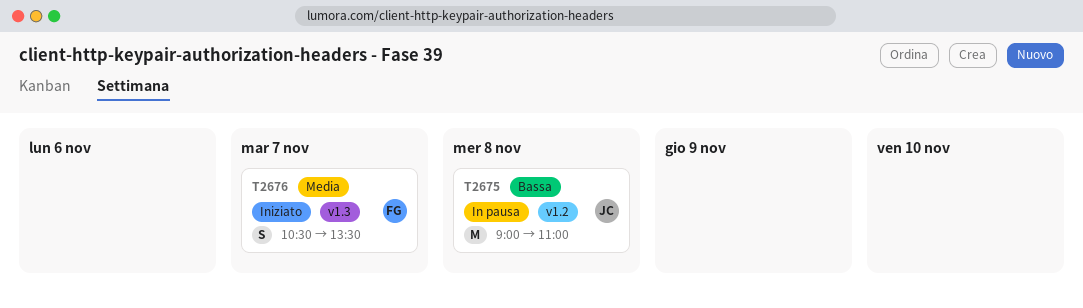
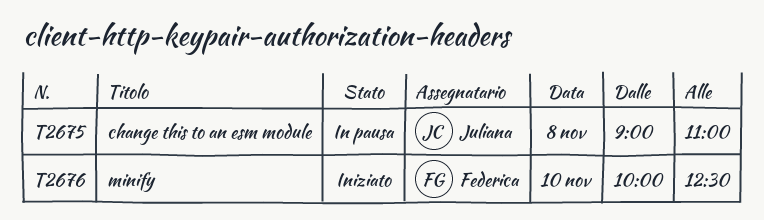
T2676, day: Nov 7 -> Nov 10
T2676, begins: 10:30 -> 10:00
T2676, ends: 13:30 -> 12:30

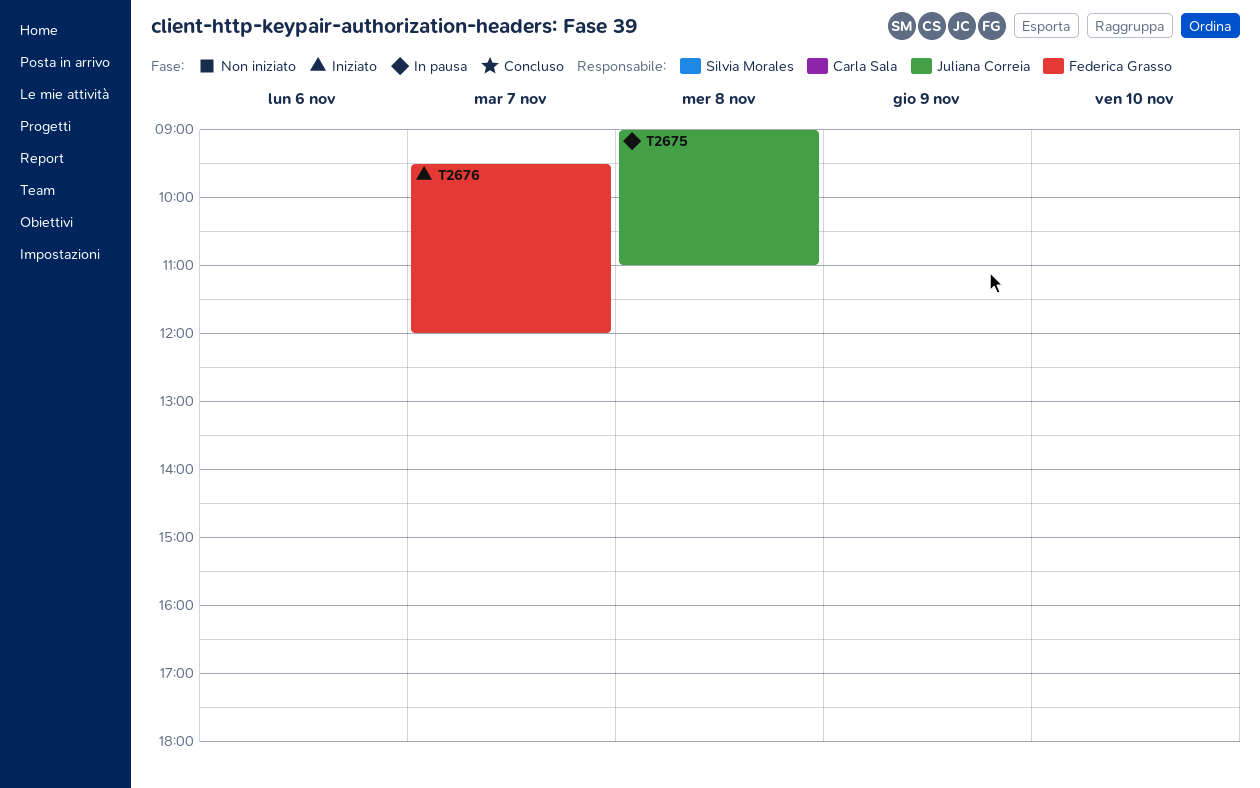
T2676, day: Nov 10 -> Nov 7
T2676, begins: 10:00 -> 09:30
T2676, ends: 12:30 -> 12:00

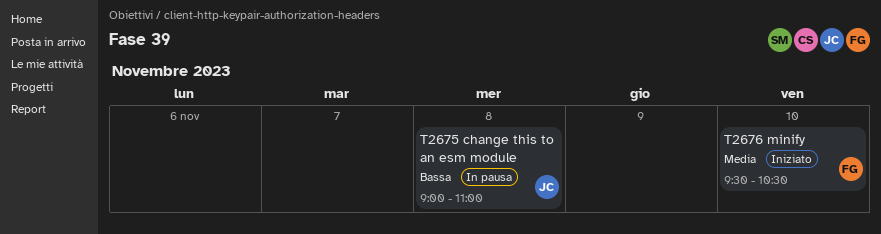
T2676, day: Nov 7 -> Nov 10
T2676, ends: 12:00 -> 10:30

